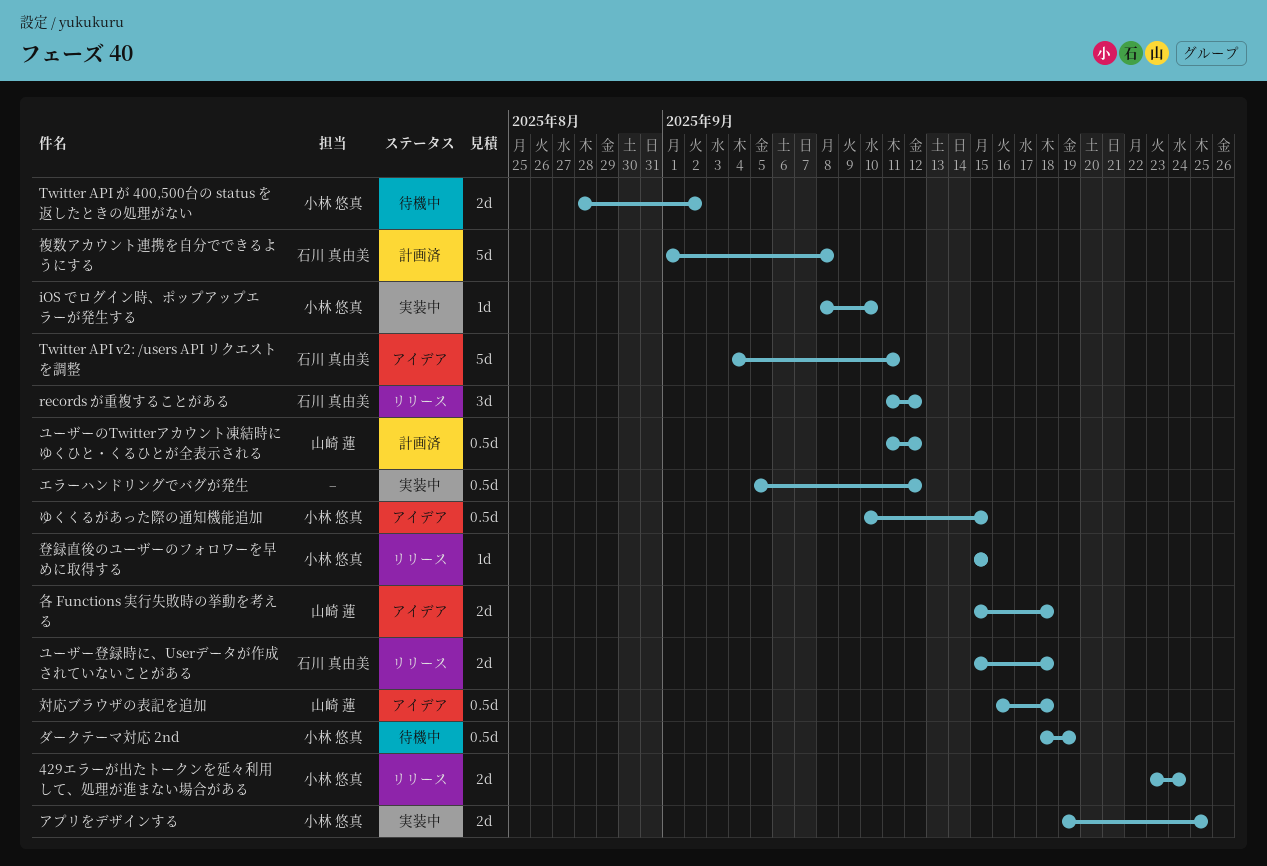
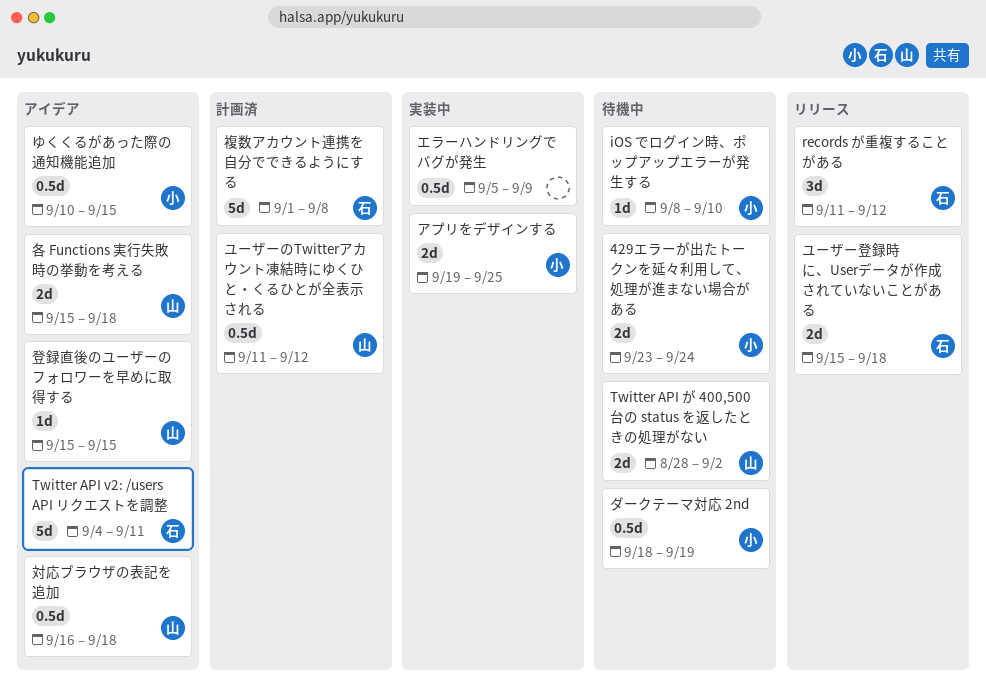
429エラーが出たトークンを延々利用して、処理が進まない場合がある, status: リリース -> 待機中
iOS でログイン時、ポップアップエラーが発生する, status: 実装中 -> 待機中
Twitter API が 400,500台の status を返したときの処理がない, owner: 小林 悠真 -> 山崎 蓮
エラーハンドリングでバグが発生, due: Sep 12 -> Sep 9
登録直後のユーザーのフォロワーを早めに取得する, status: リリース -> アイデア
登録直後のユーザーのフォロワーを早めに取得する, owner: 小林 悠真 -> 山崎 蓮

